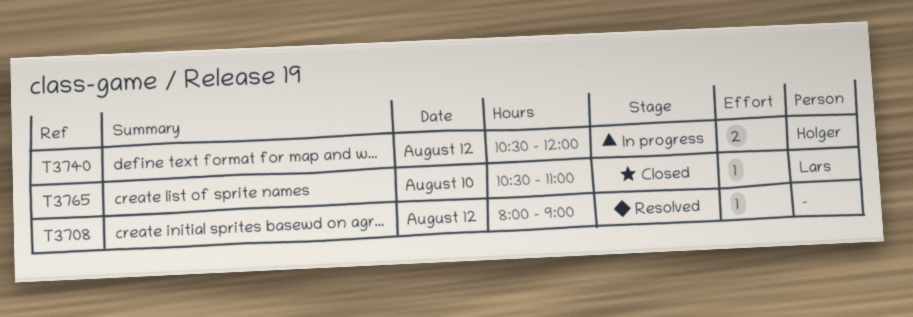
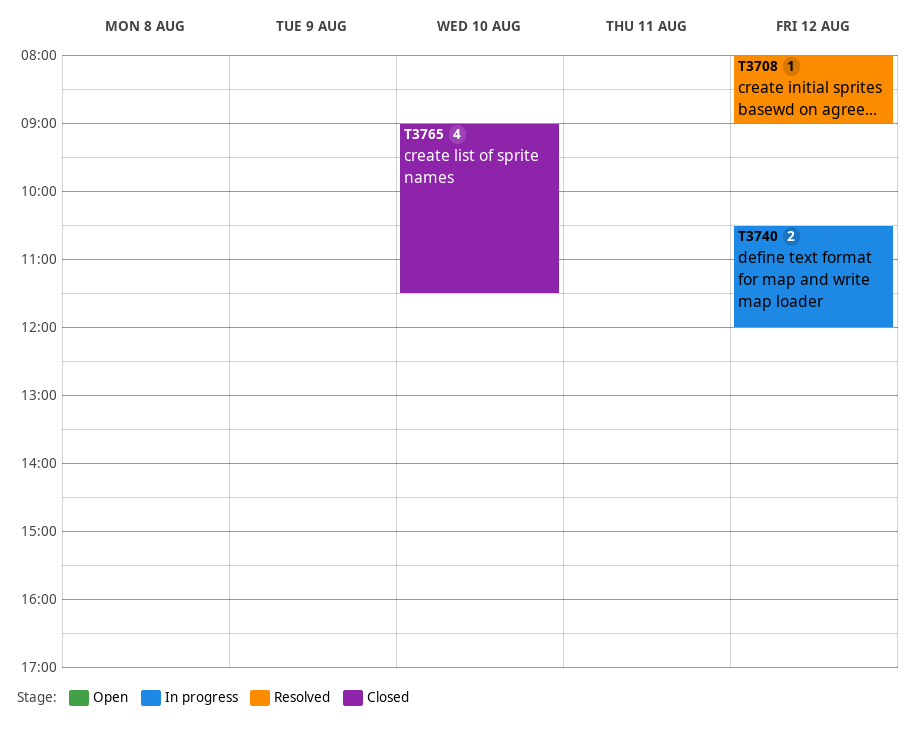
T3765, estimate: 1 -> 4
T3765, begins: 10:30 -> 09:00
T3765, ends: 11:00 -> 11:30

